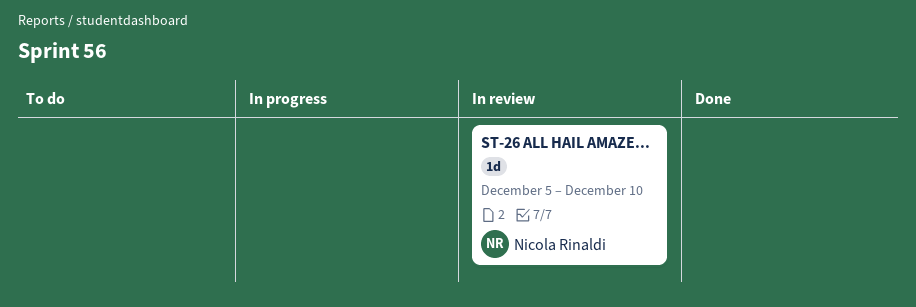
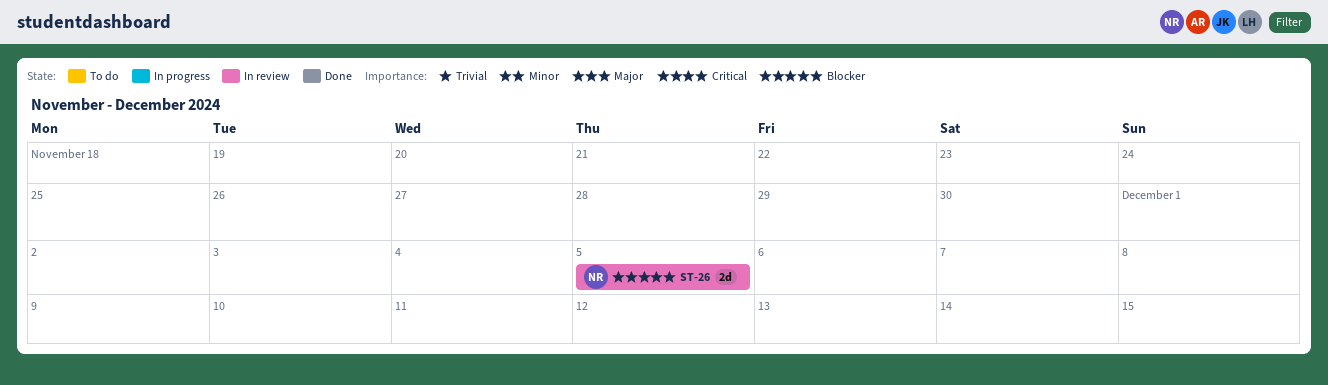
ST-26, estimate: 1d -> 2d
ST-26, due: Dec 10 -> Dec 5

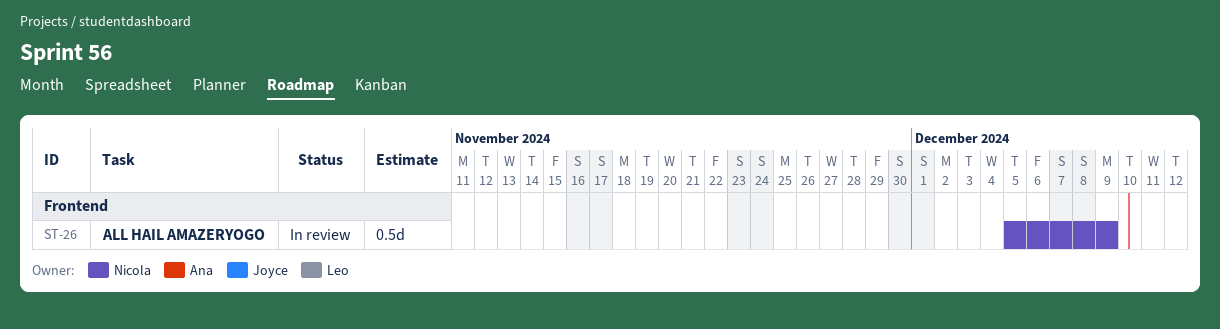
ST-26, estimate: 2d -> 0.5d
ST-26, due: Dec 5 -> Dec 9

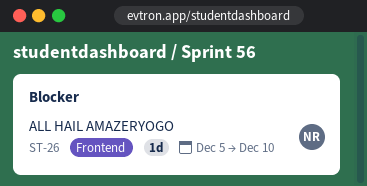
ST-26, estimate: 0.5d -> 1d
ST-26, due: Dec 9 -> Dec 10

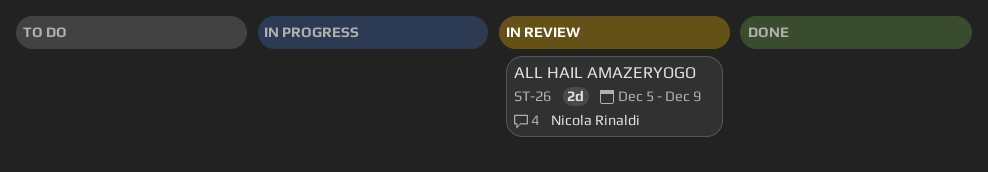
ST-26, estimate: 1d -> 2d
ST-26, due: Dec 10 -> Dec 9

